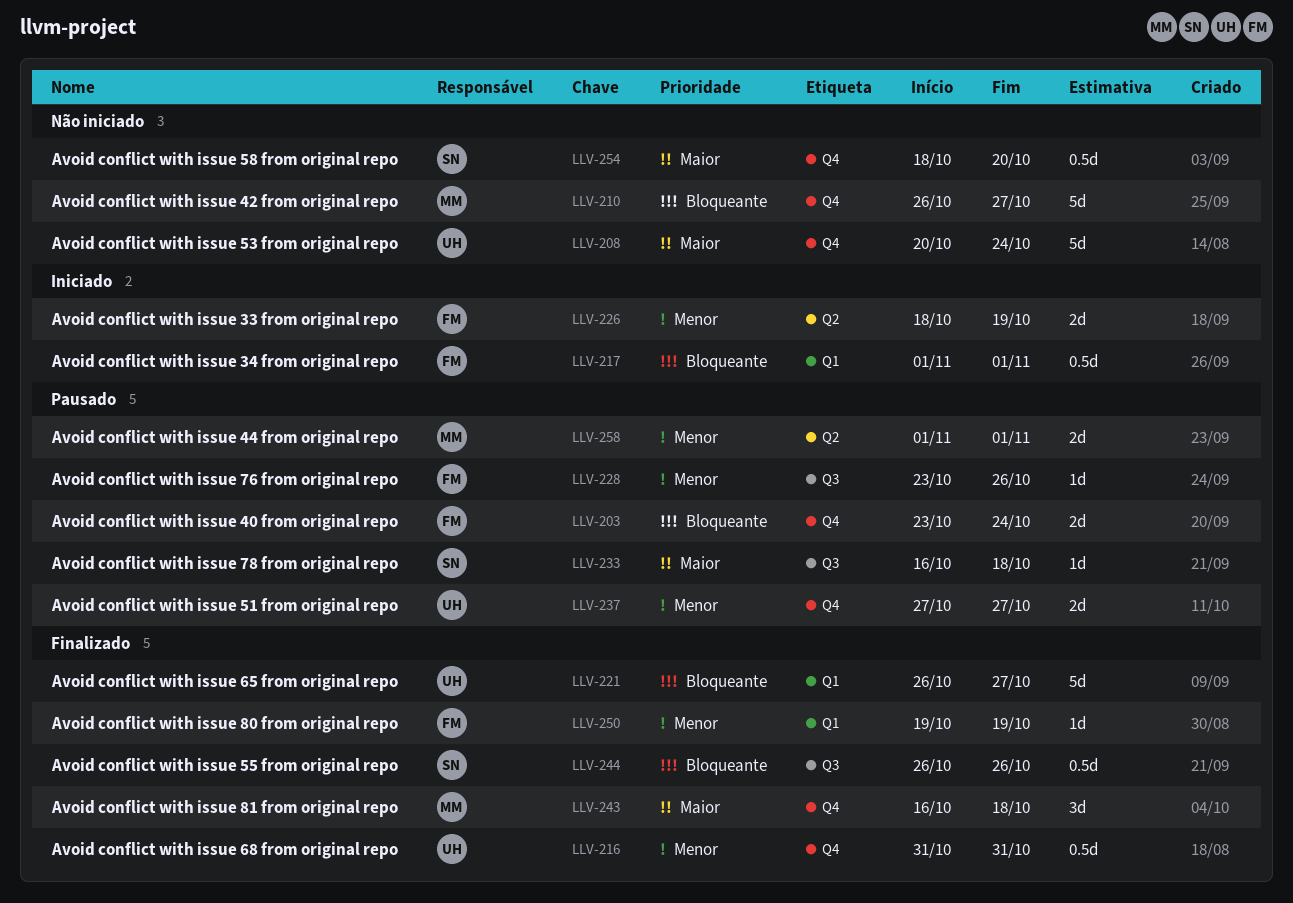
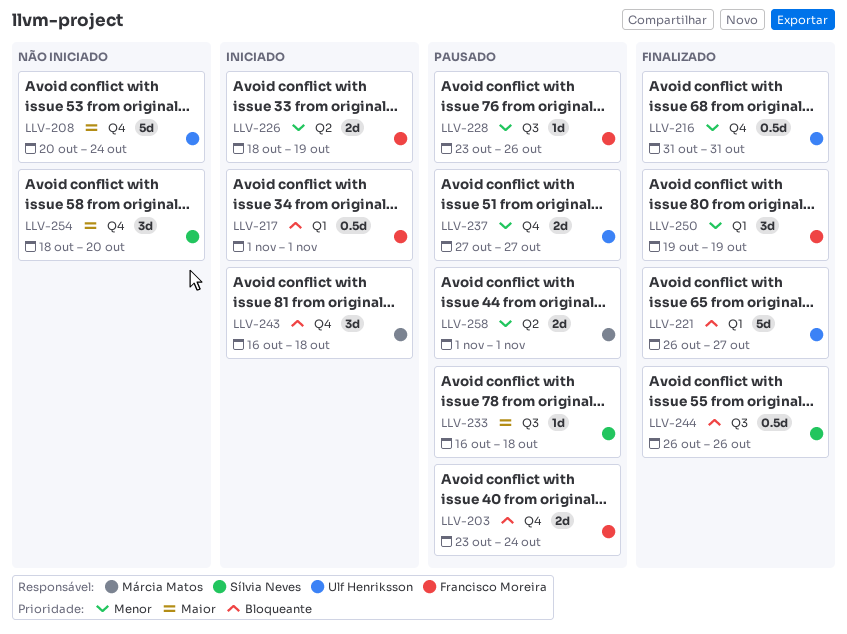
LLV-210: present -> none
LLV-243, status: Finalizado -> Iniciado
LLV-243, priority: Maior -> Bloqueante
LLV-250, estimate: 1d -> 3d
LLV-254, estimate: 0.5d -> 3d

